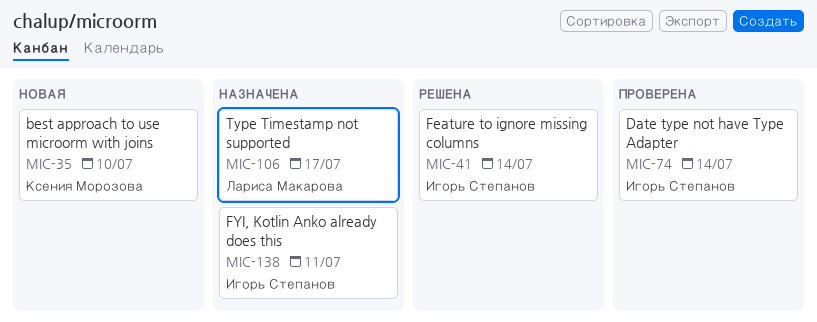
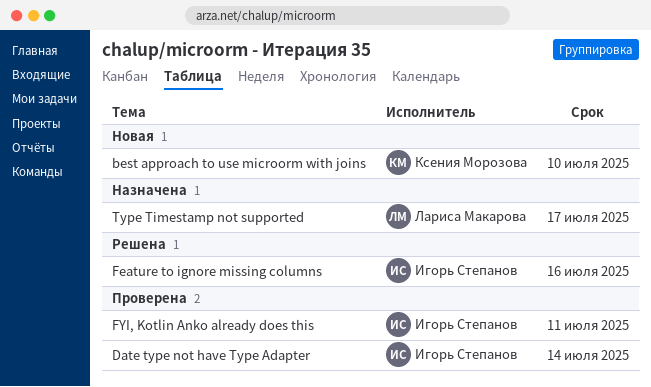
Feature to ignore missing columns, due: Jul 14 -> Jul 16
FYI, Kotlin Anko already does this, status: Назначена -> Проверена

